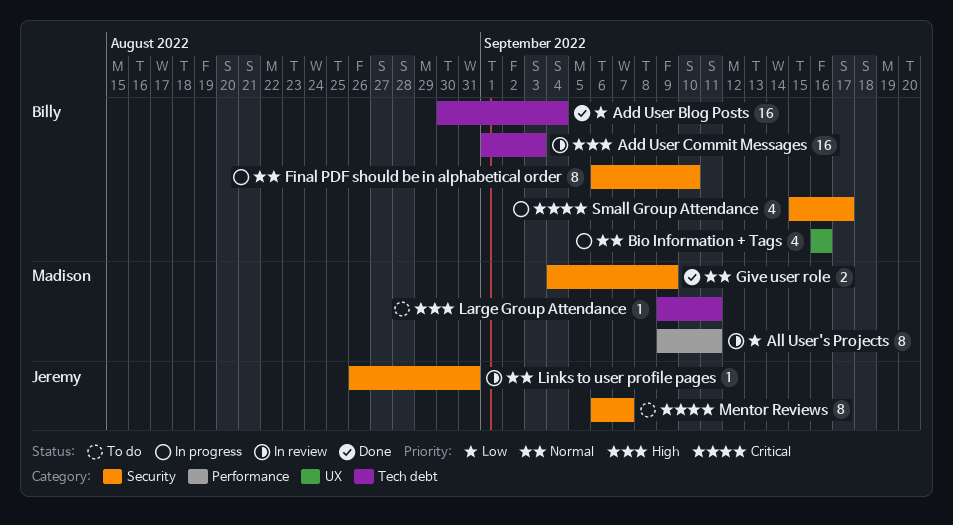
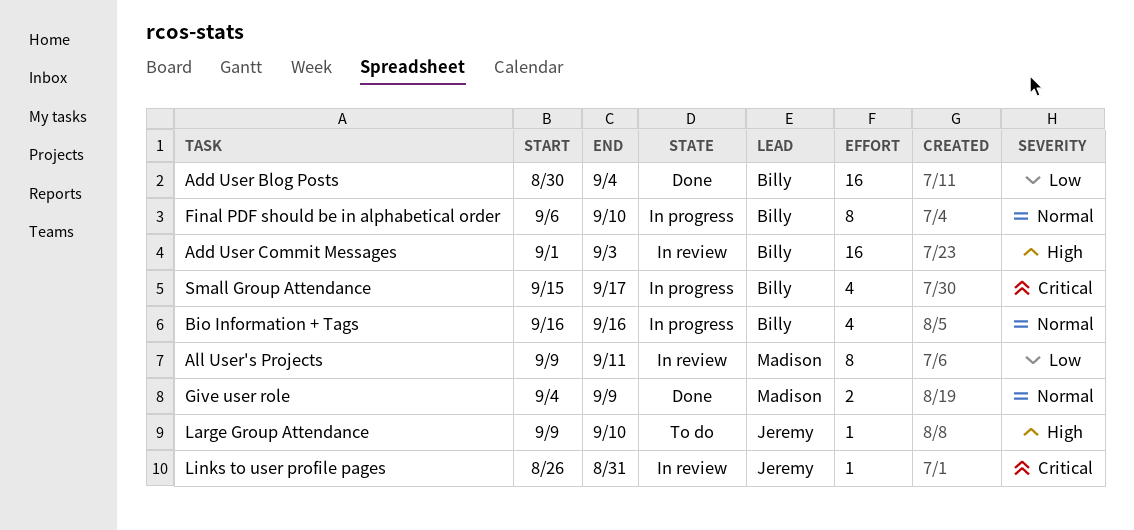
Large Group Attendance, owner: Madison -> Jeremy
Large Group Attendance, due: Sep 11 -> Sep 10
Links to user profile pages, priority: Normal -> Critical
Mentor Reviews: present -> none

